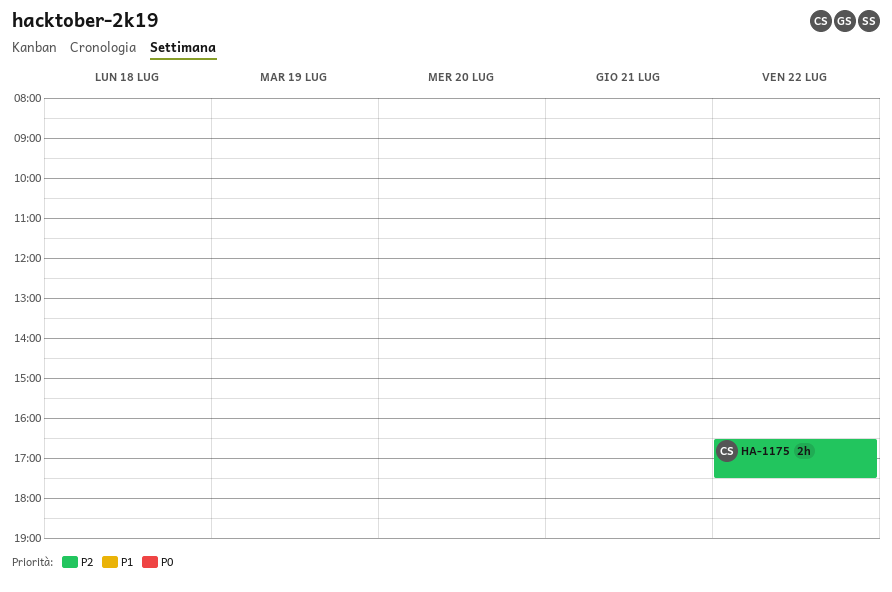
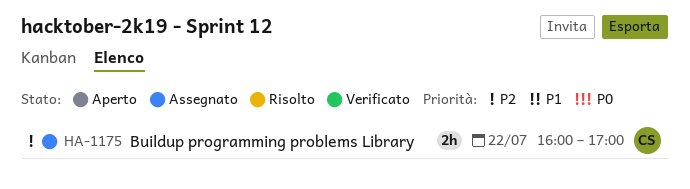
HA-1175, begins: 16:30 -> 16:00
HA-1175, ends: 17:30 -> 17:00

